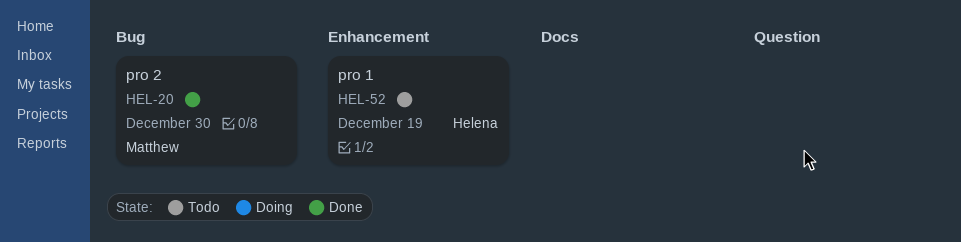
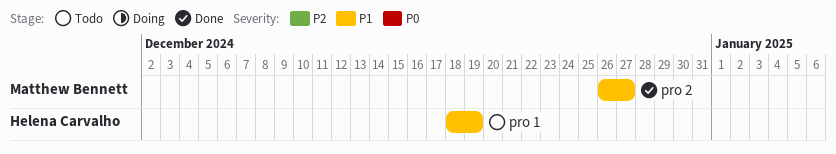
pro 2, due: Dec 30 -> Dec 27

